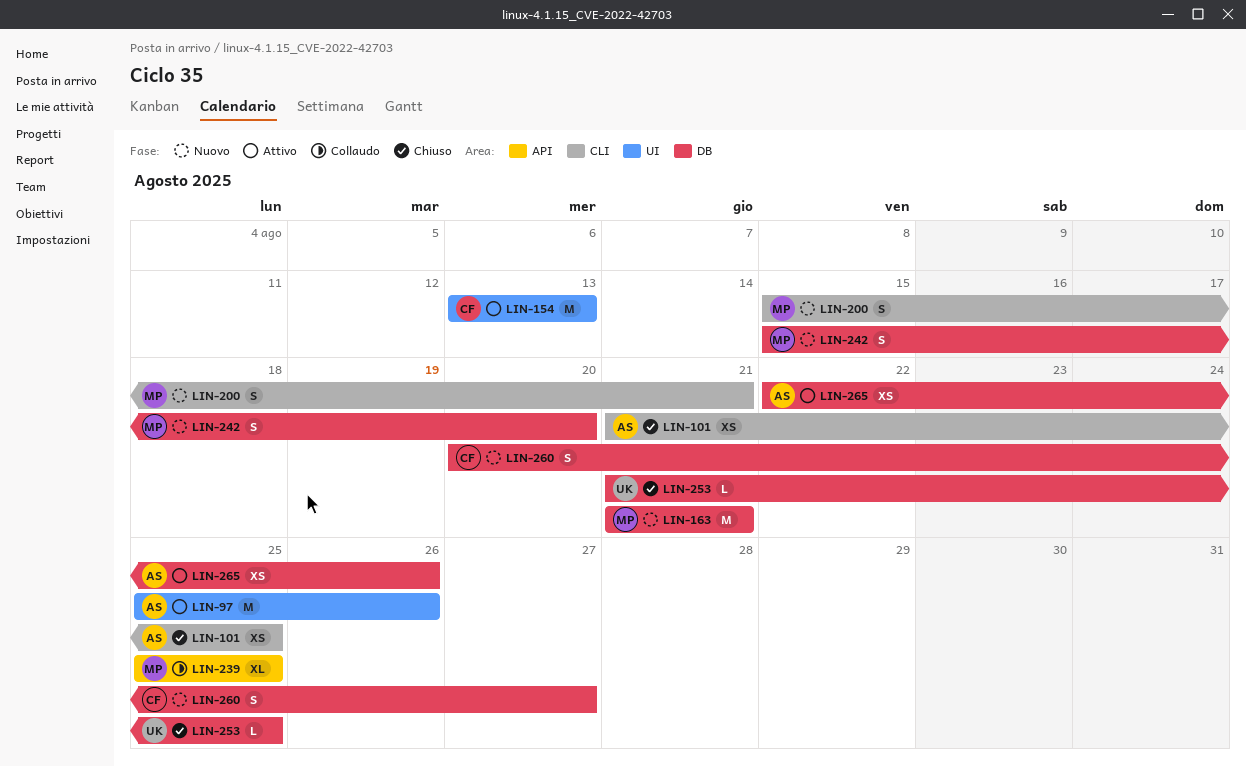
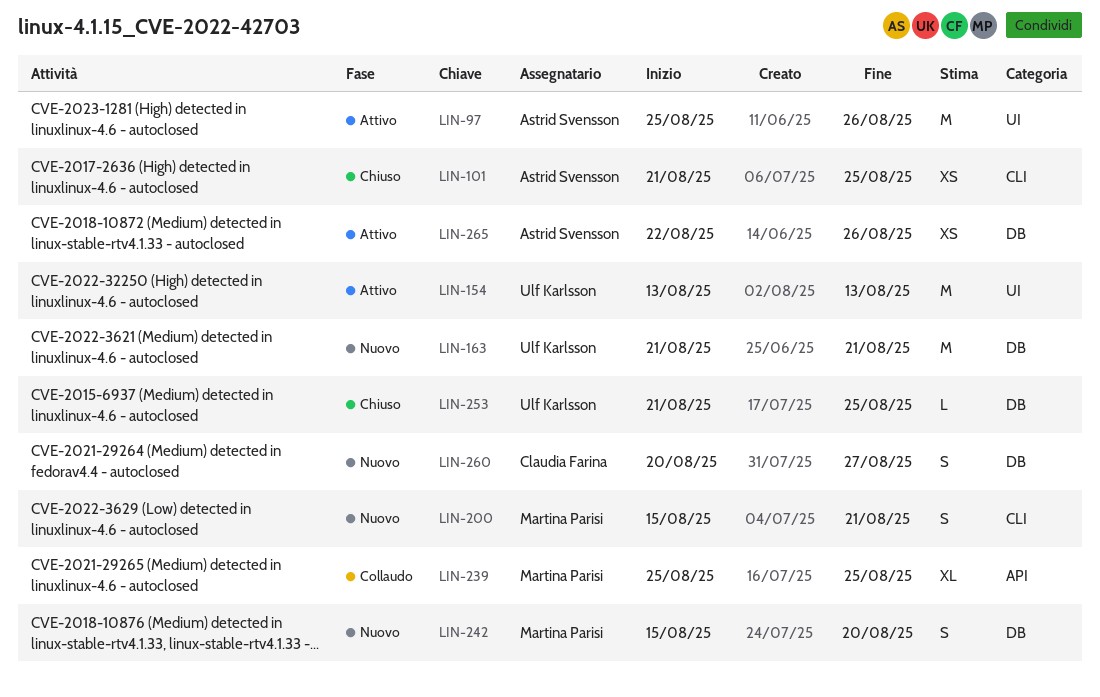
LIN-154, owner: Claudia Farina -> Ulf Karlsson
LIN-163, owner: Martina Parisi -> Ulf Karlsson

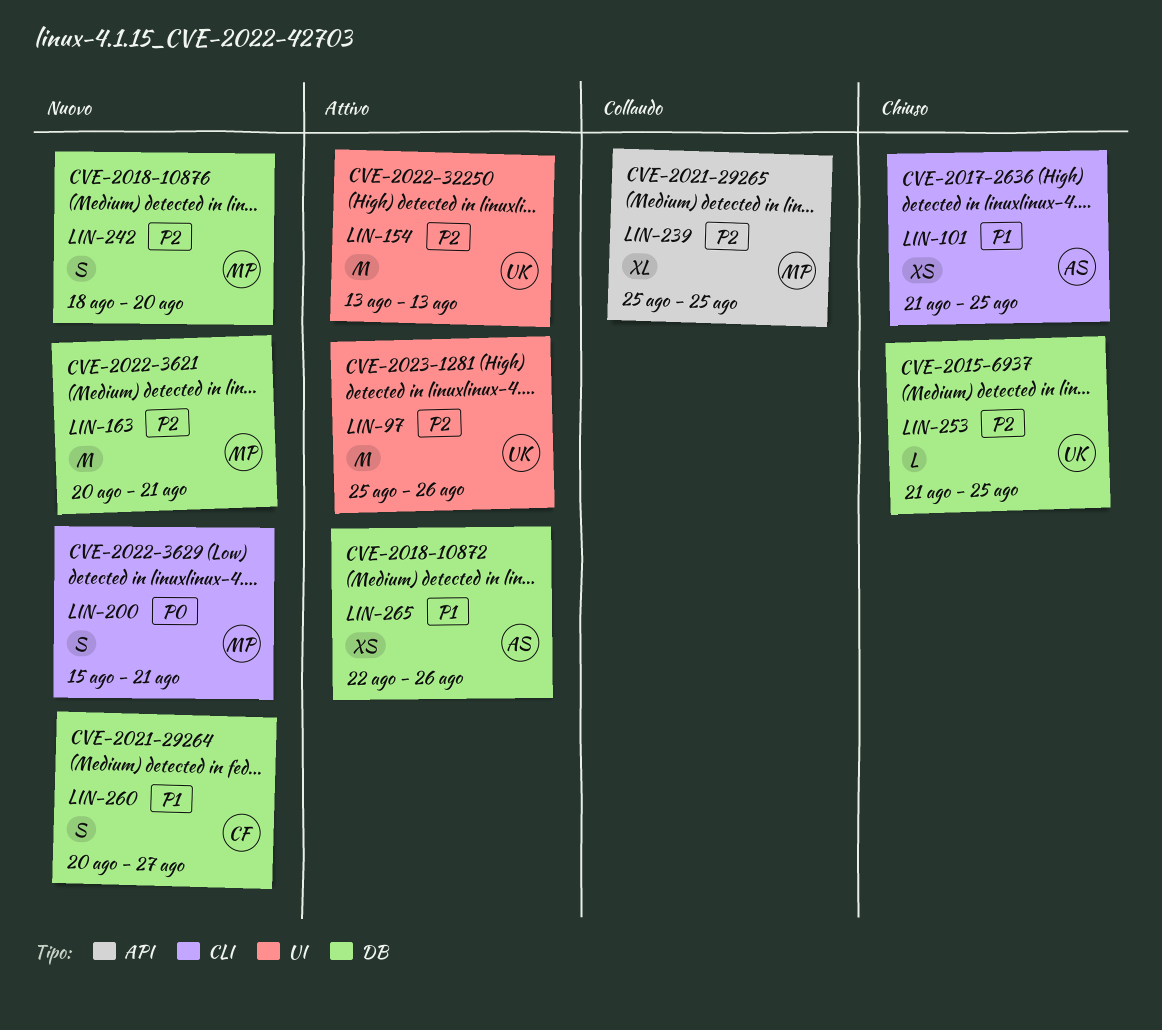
LIN-97, owner: Astrid Svensson -> Ulf Karlsson
LIN-163, owner: Ulf Karlsson -> Martina Parisi
LIN-163, start: Aug 21 -> Aug 20
LIN-242, start: Aug 15 -> Aug 18

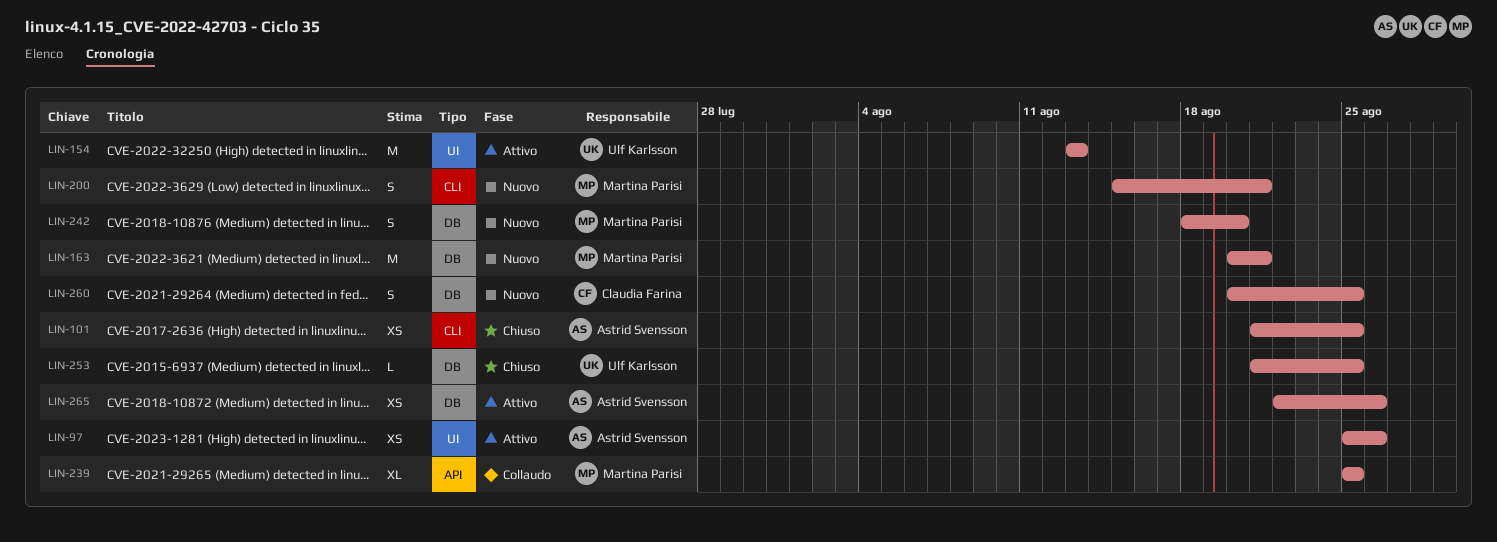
LIN-97, owner: Ulf Karlsson -> Astrid Svensson
LIN-97, estimate: M -> XS
LIN-260, due: Aug 27 -> Aug 25

